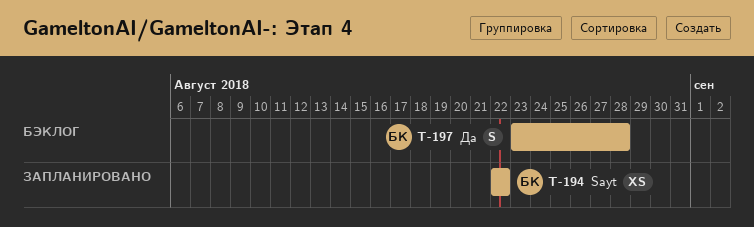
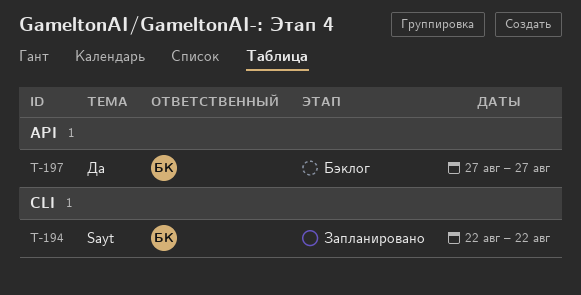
T-197, start: Aug 23 -> Aug 27
T-197, due: Aug 28 -> Aug 27

